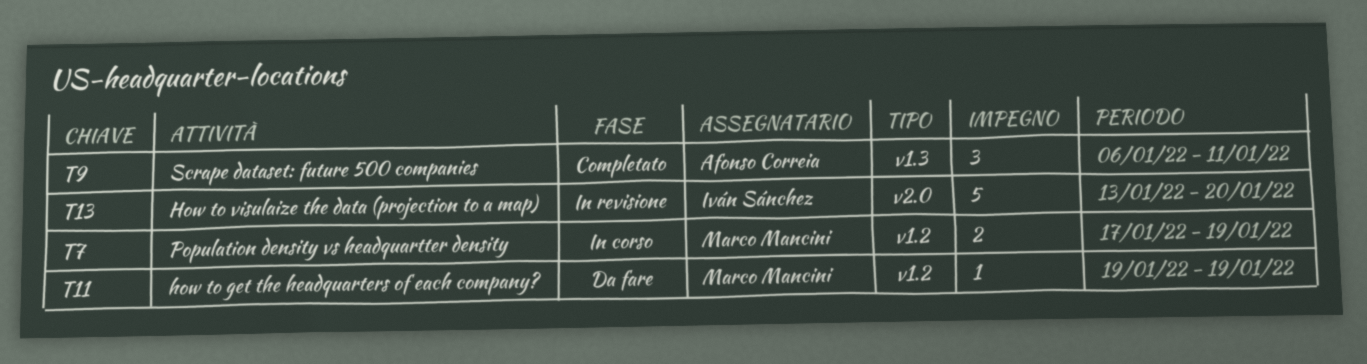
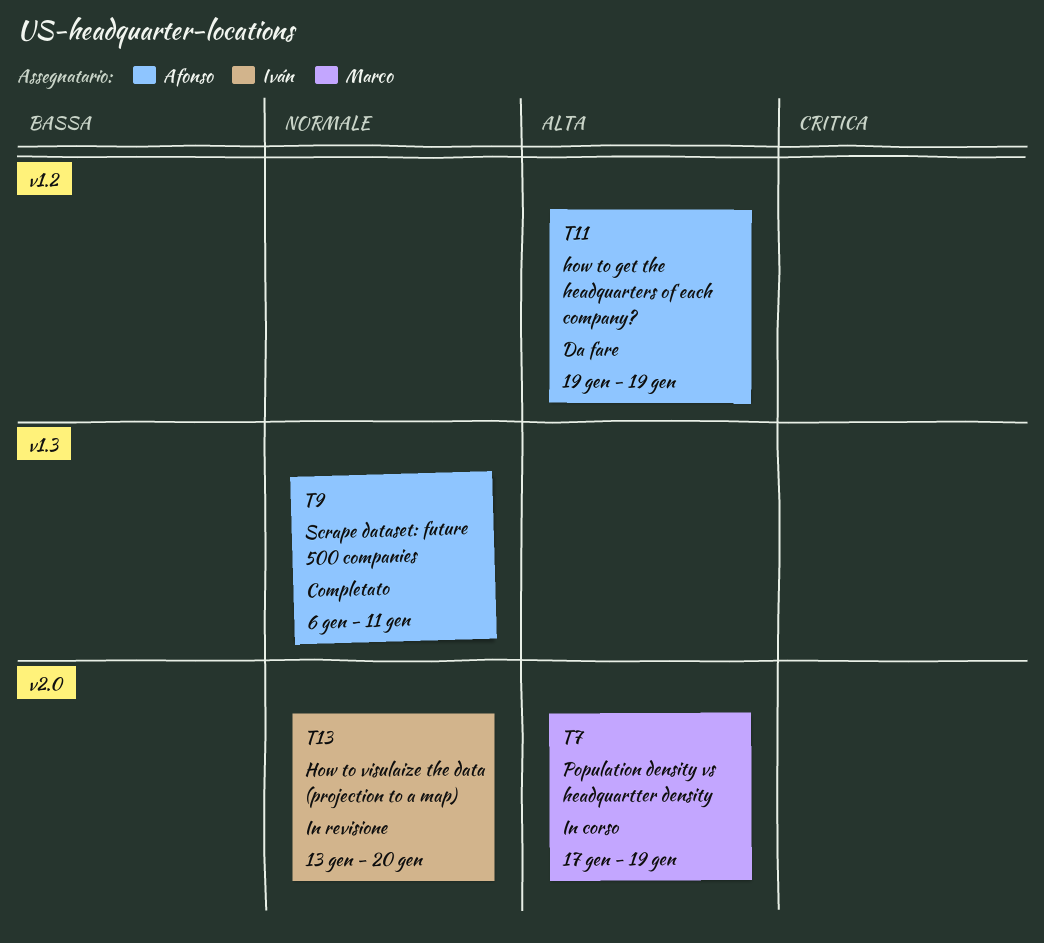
T7, label: v1.2 -> v2.0
T11, owner: Marco Mancini -> Afonso Correia

